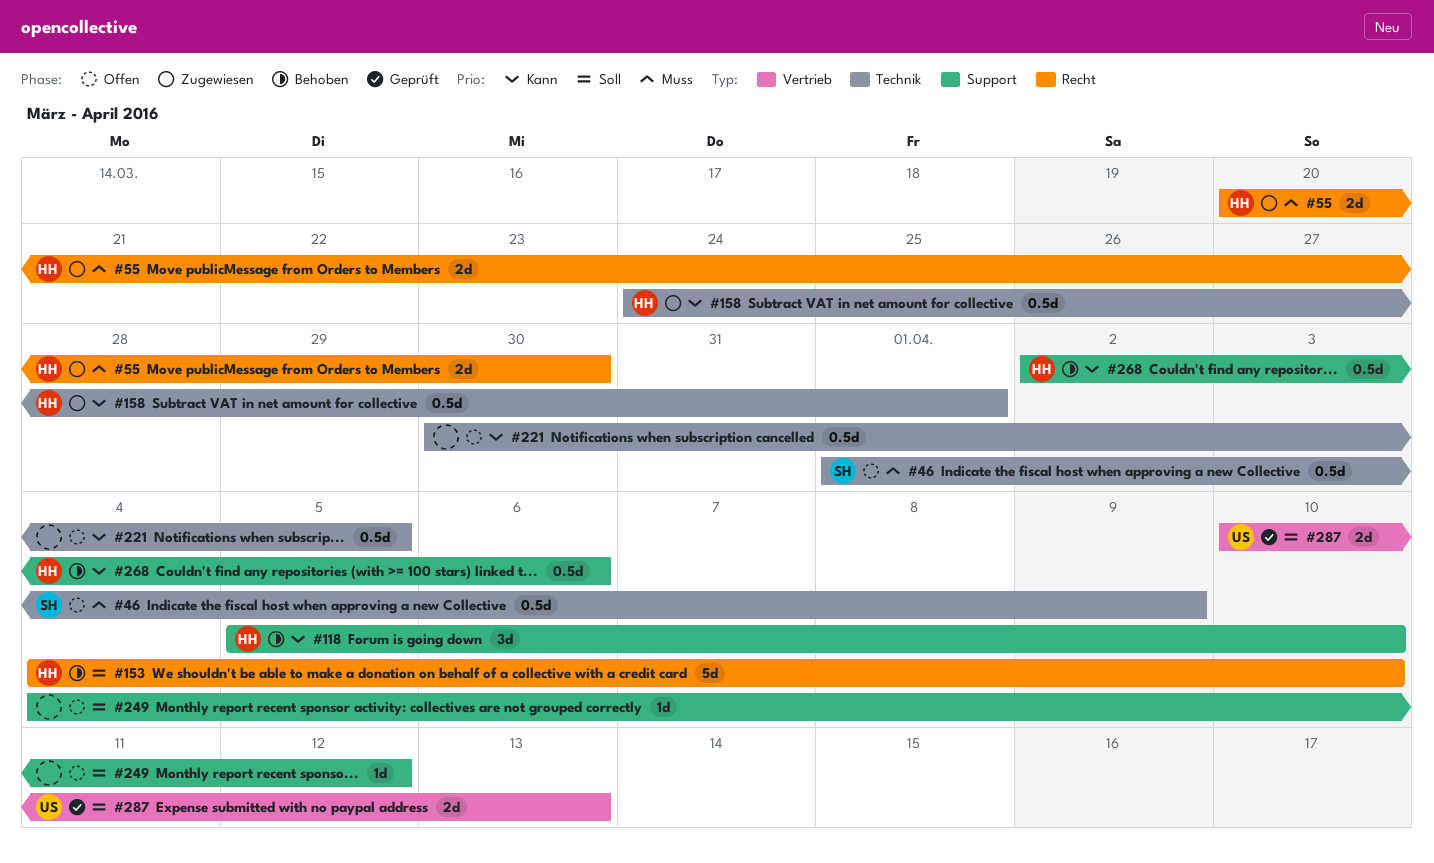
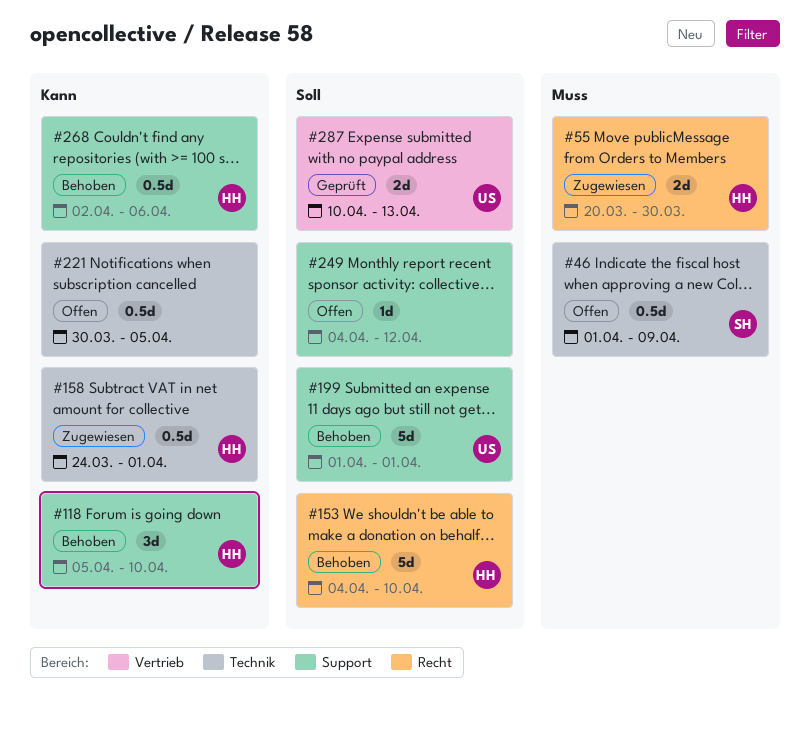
#199: none -> present

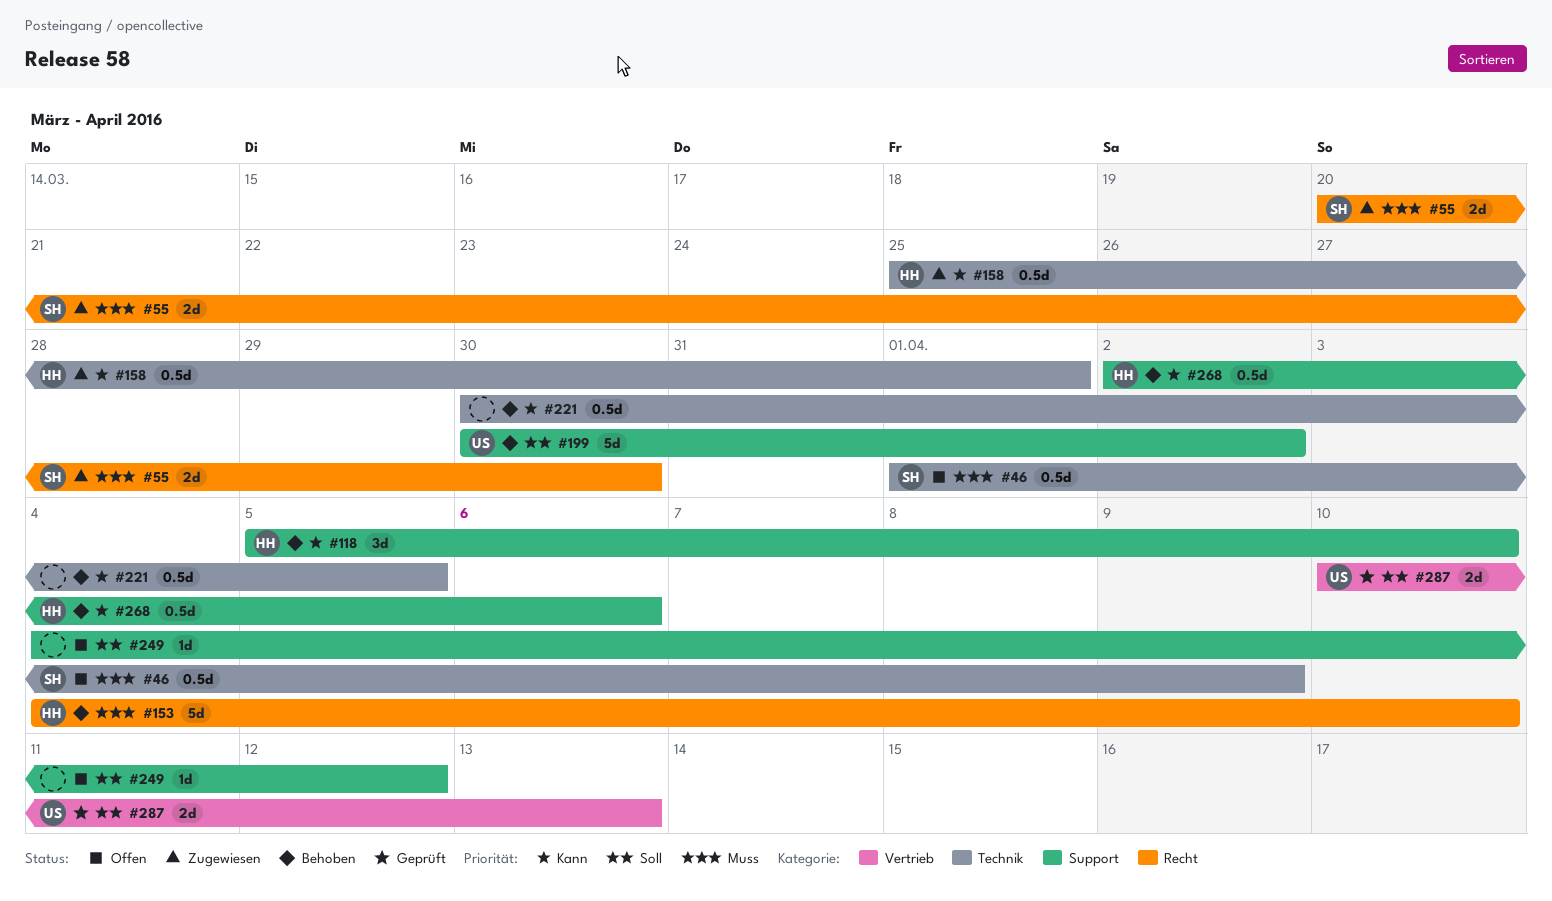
#55, owner: HH -> SH
#153, priority: Soll -> Muss
#158, start: Mar 24 -> Mar 25
#199, start: Apr 1 -> Mar 30
#199, due: Apr 1 -> Apr 2
#221, status: Offen -> Behoben

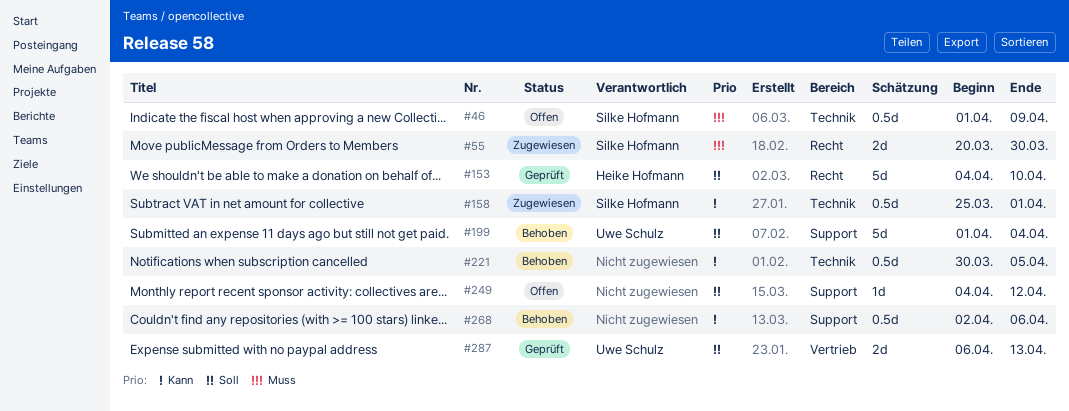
#118: present -> none
#153, status: Behoben -> Geprüft
#153, priority: Muss -> Soll
#158, owner: Heike Hofmann -> Silke Hofmann
#199, start: Mar 30 -> Apr 1
#199, due: Apr 2 -> Apr 4
#268, owner: Heike Hofmann -> none
#287, start: Apr 10 -> Apr 6

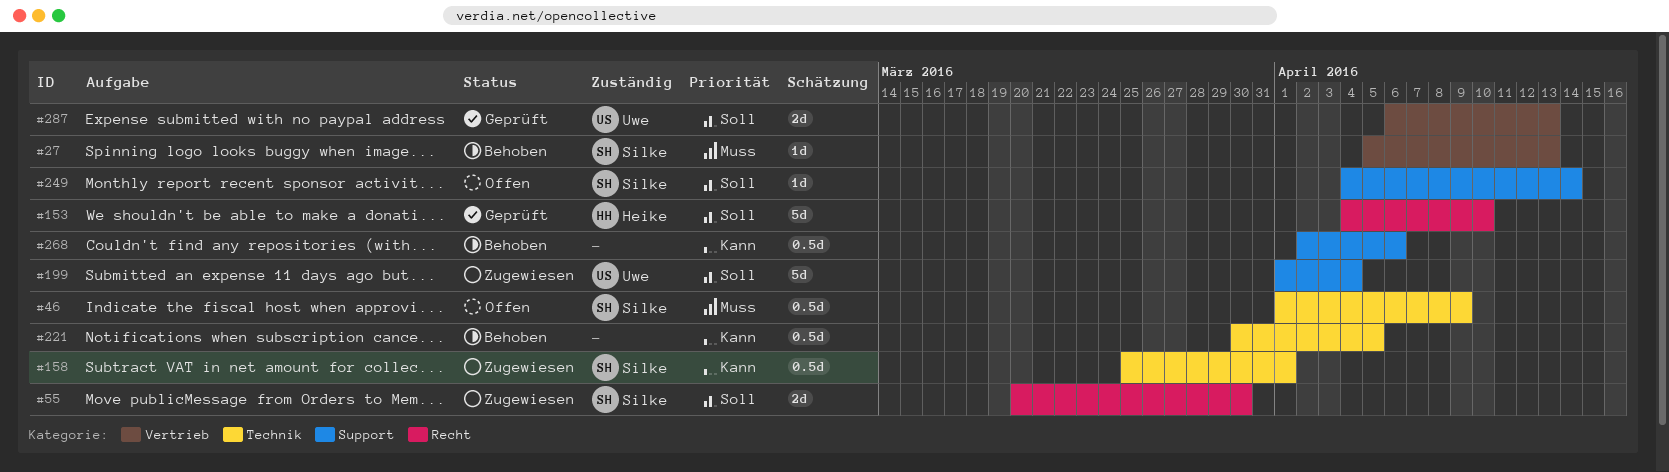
#27: none -> present
#55, priority: Muss -> Soll
#199, status: Behoben -> Zugewiesen
#249, owner: none -> Silke Hofmann
#249, due: Apr 12 -> Apr 14

